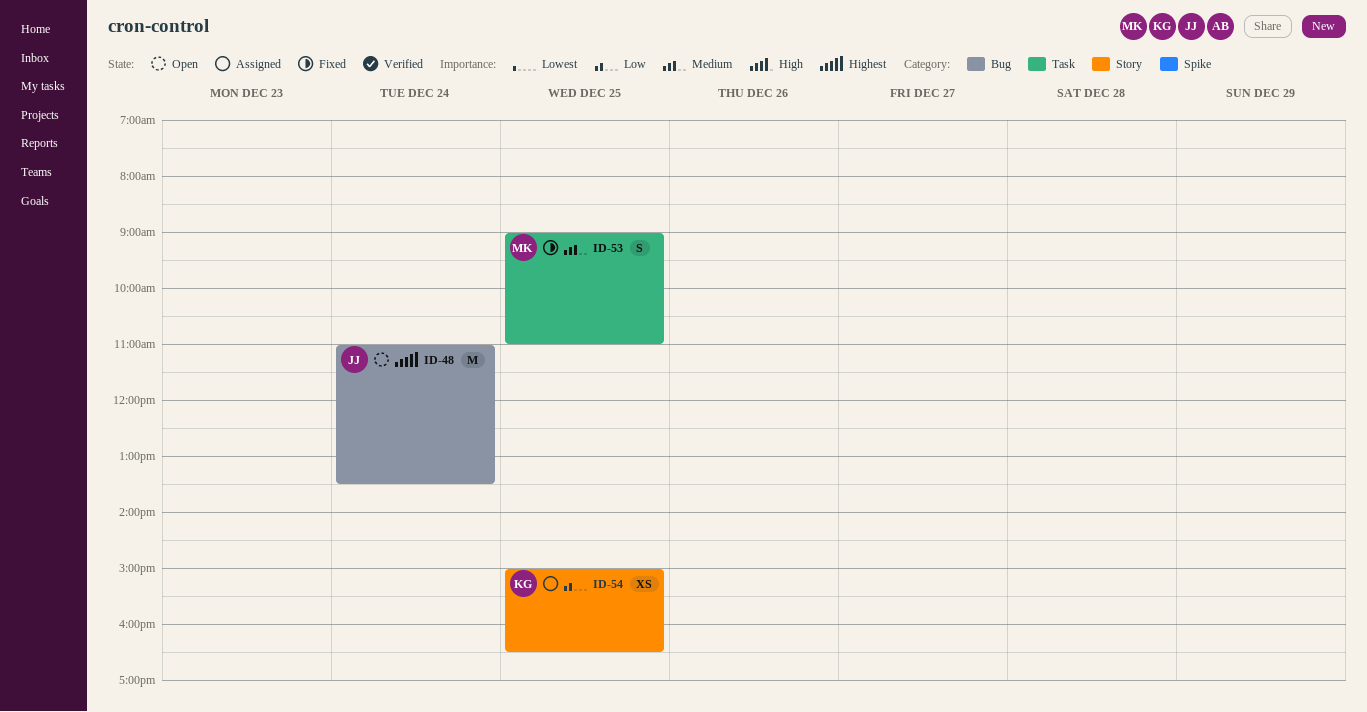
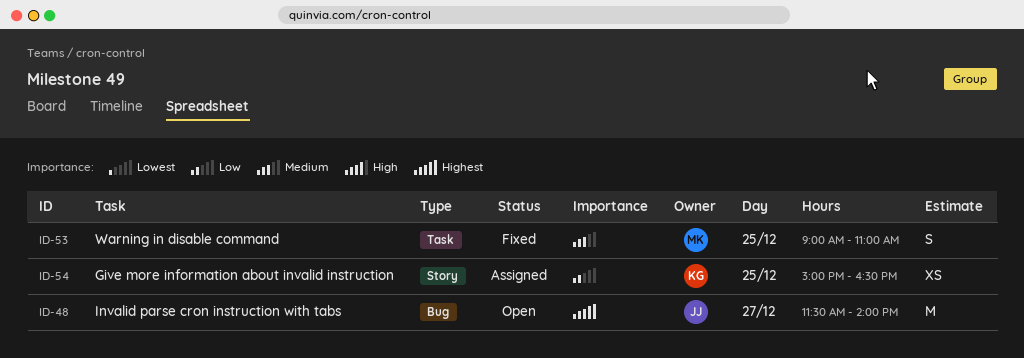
ID-48, day: Dec 24 -> Dec 27
ID-48, begins: 11:00 -> 11:30
ID-48, ends: 13:30 -> 14:00

